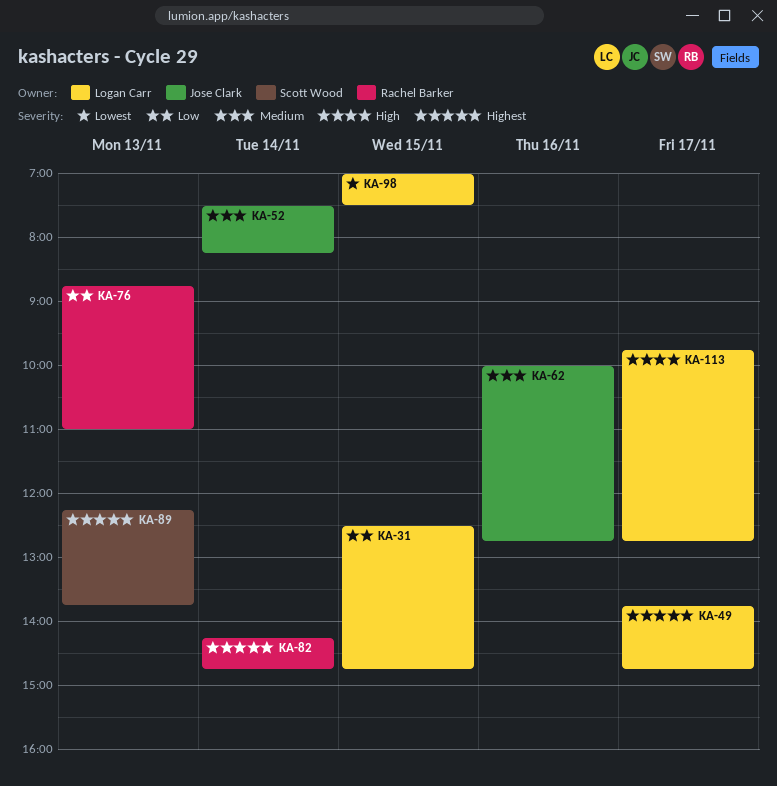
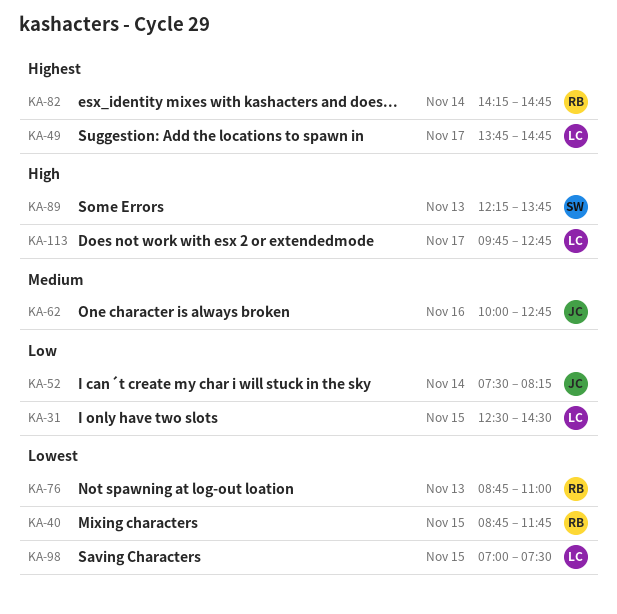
KA-31, ends: 14:45 -> 14:30
KA-40: none -> present
KA-52, priority: Medium -> Low
KA-76, priority: Low -> Lowest
KA-89, priority: Highest -> High

